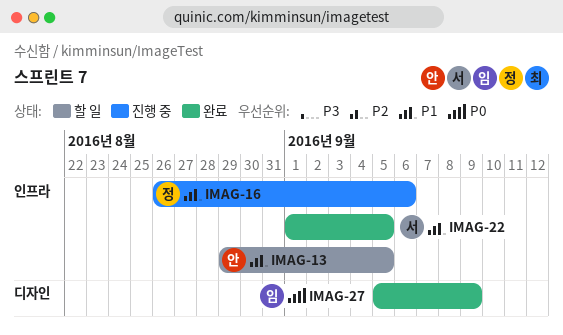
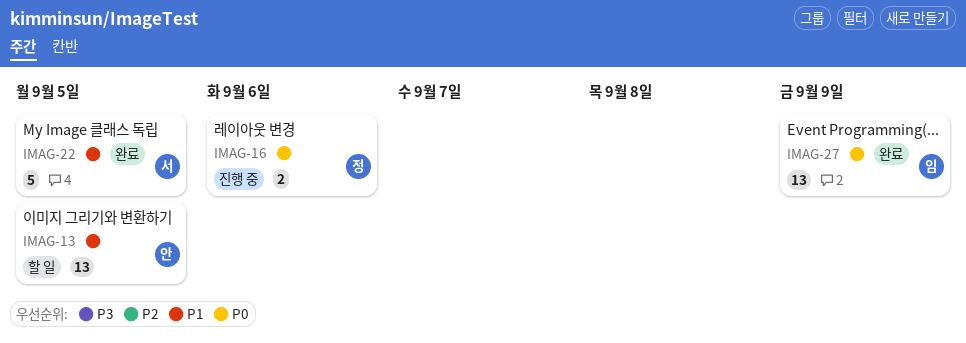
IMAG-16, priority: P1 -> P0

